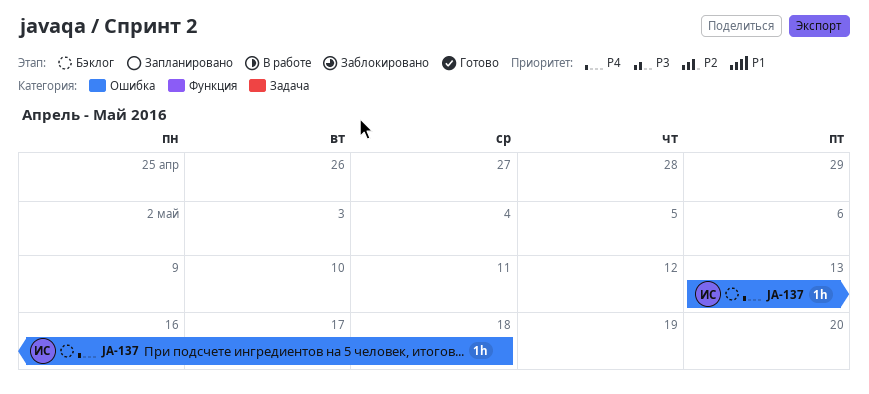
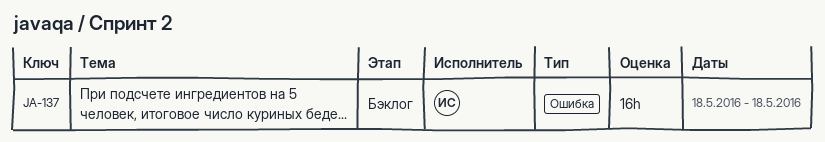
JA-137, estimate: 1h -> 16h
JA-137, start: May 13 -> May 18

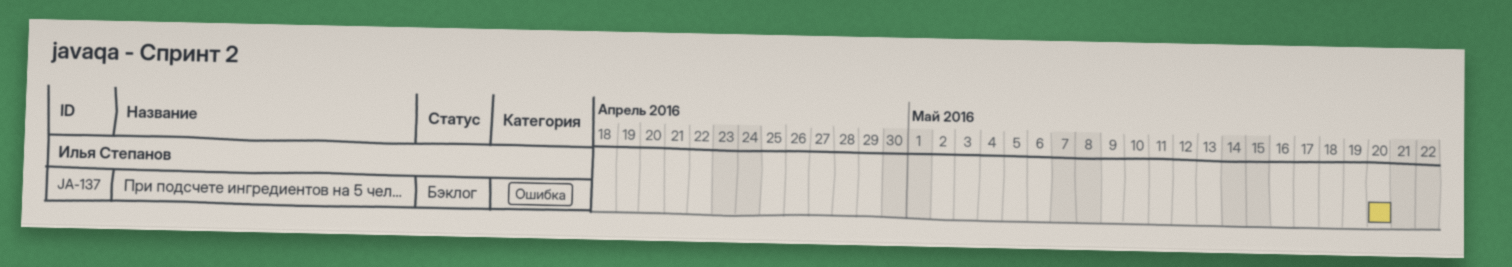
JA-137, start: May 18 -> May 20
JA-137, due: May 18 -> May 20

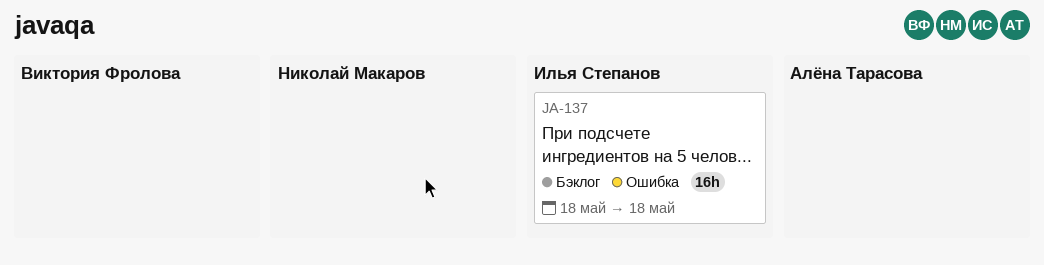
JA-137, start: May 20 -> May 18
JA-137, due: May 20 -> May 18

